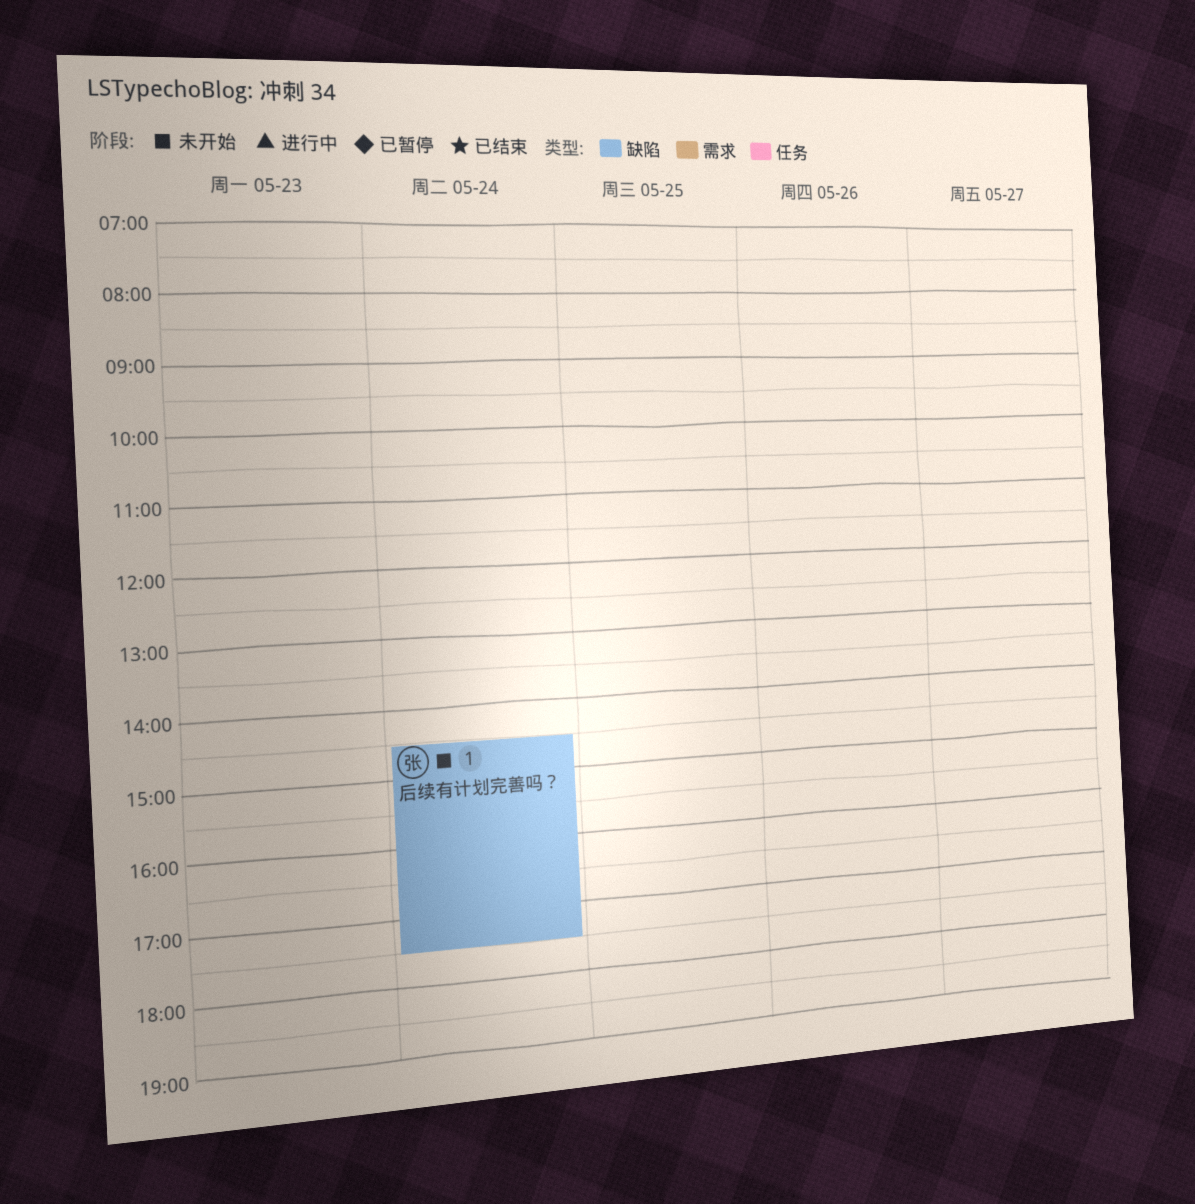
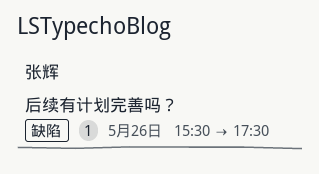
后续有计划完善吗？, day: May 24 -> May 26
后续有计划完善吗？, begins: 14:30 -> 15:30

